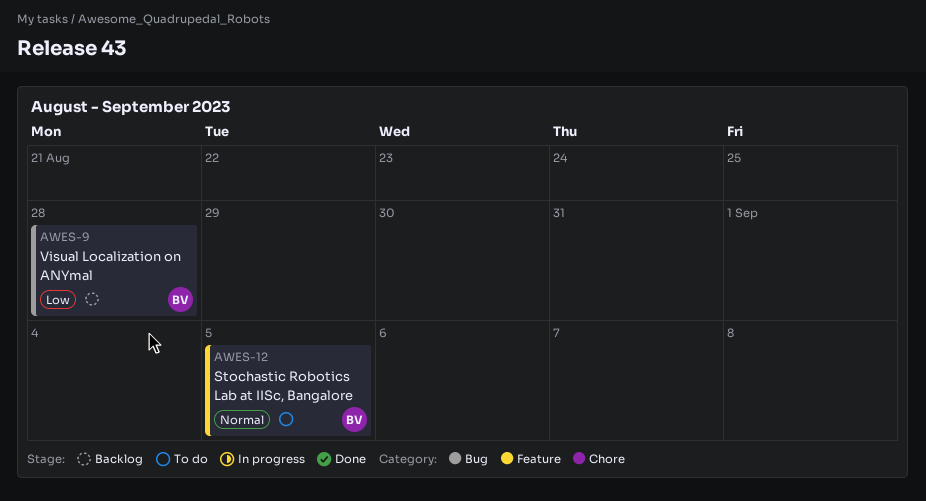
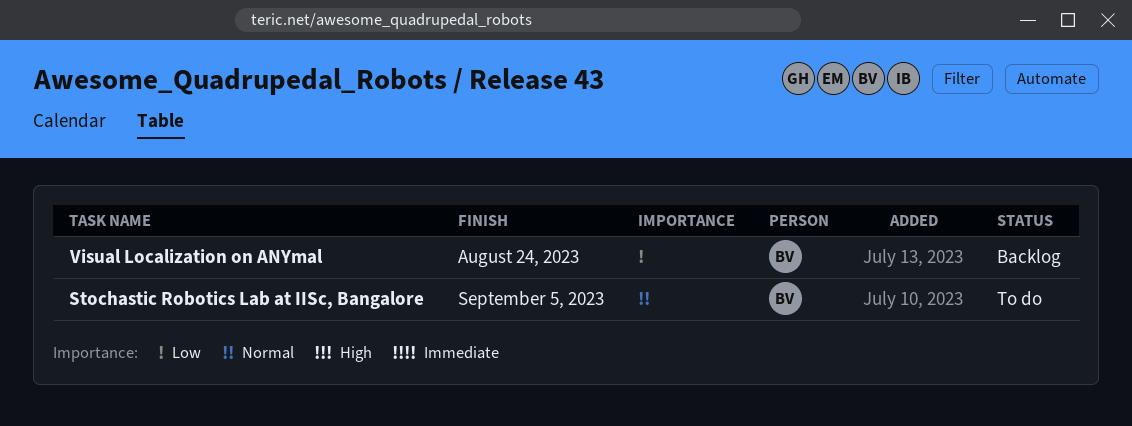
Visual Localization on ANYmal, due: Aug 28 -> Aug 24

